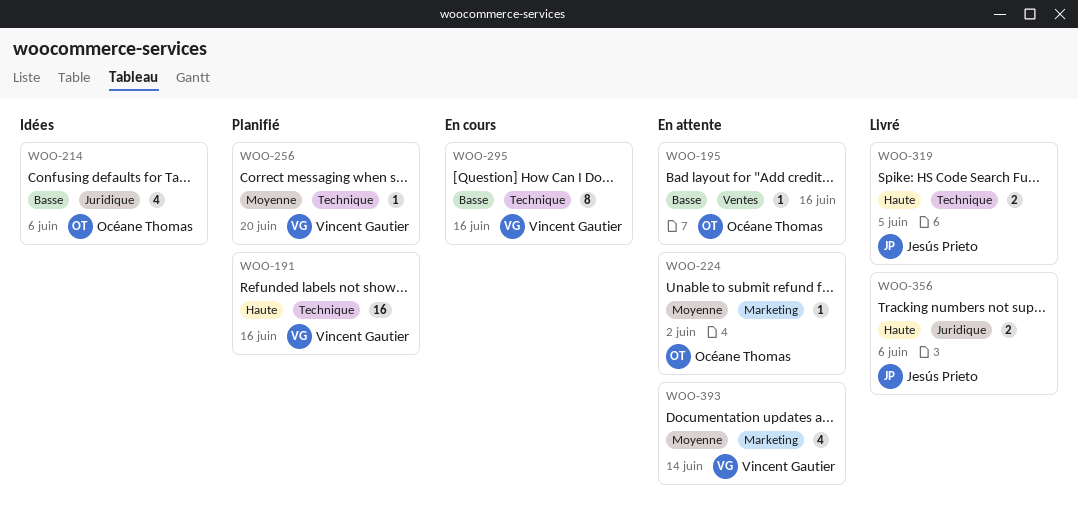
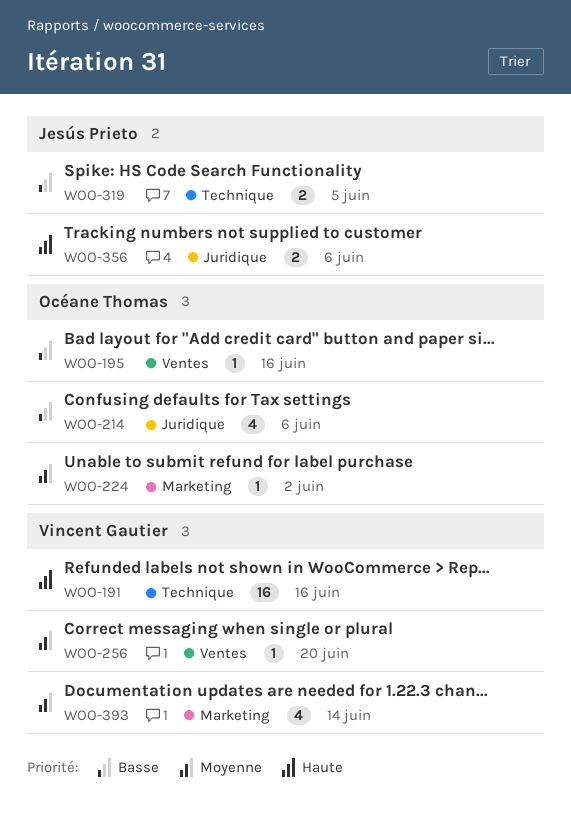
WOO-256, label: Technique -> Ventes
WOO-295: present -> none
WOO-319, priority: Haute -> Basse

